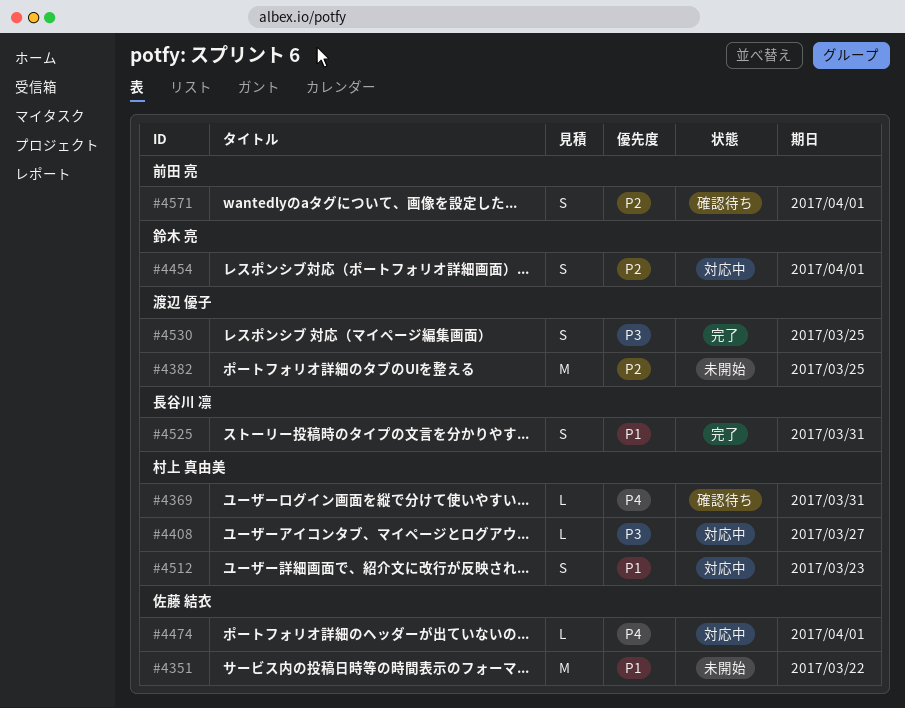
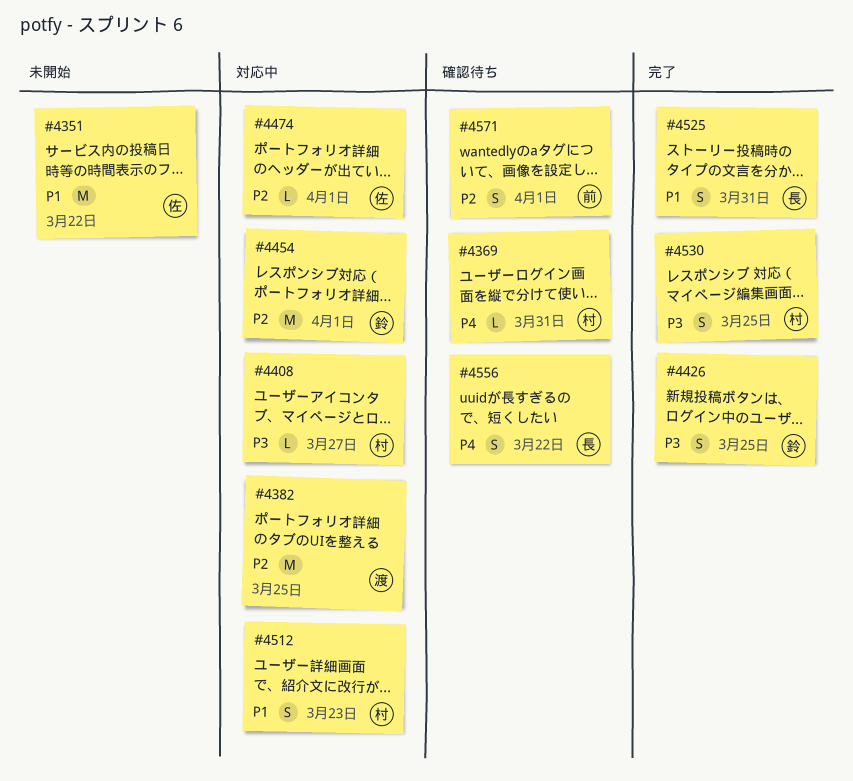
#4382, status: 未開始 -> 対応中
#4426: none -> present
#4454, estimate: S -> M
#4474, priority: P4 -> P2
#4530, owner: 渡辺 優子 -> 村上 真由美
#4556: none -> present

